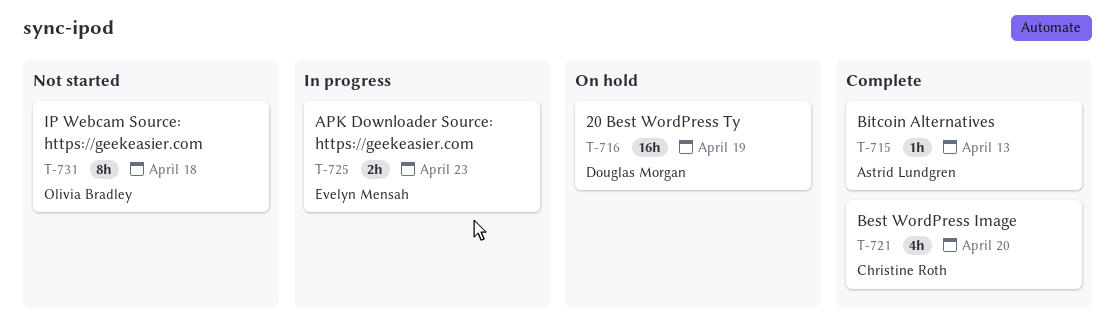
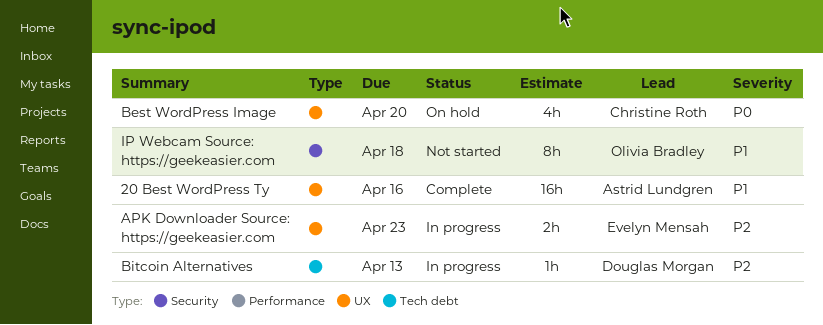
20 Best WordPress Ty, status: On hold -> Complete
20 Best WordPress Ty, owner: Douglas Morgan -> Astrid Lundgren
20 Best WordPress Ty, due: Apr 19 -> Apr 16
Best WordPress Image, status: Complete -> On hold
Bitcoin Alternatives, status: Complete -> In progress
Bitcoin Alternatives, owner: Astrid Lundgren -> Douglas Morgan

